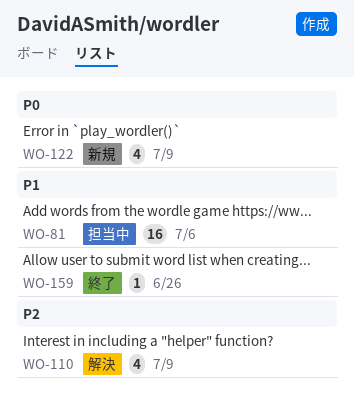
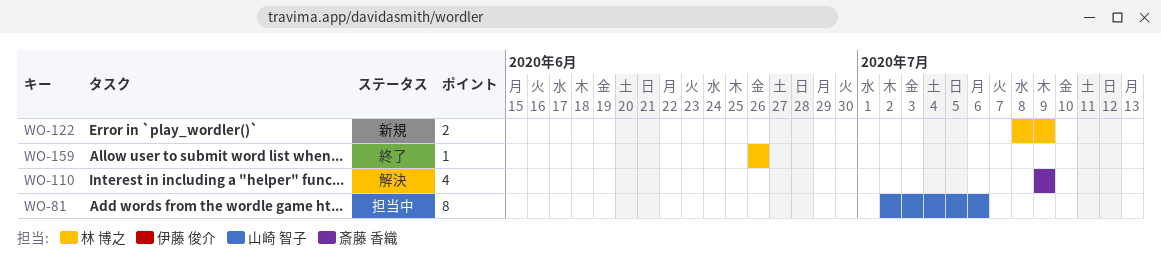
WO-81, estimate: 16 -> 8
WO-122, estimate: 4 -> 2

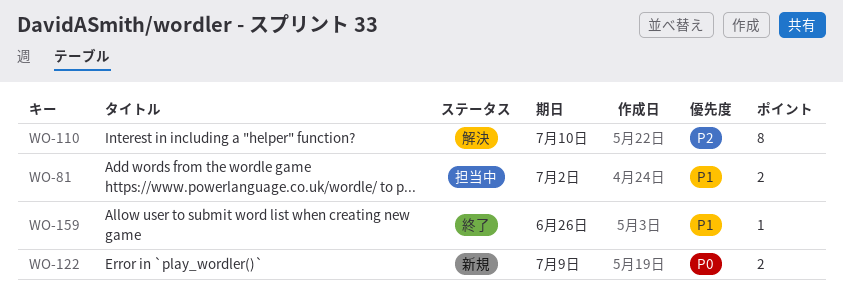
WO-81, estimate: 8 -> 2
WO-81, due: Jul 6 -> Jul 2
WO-110, estimate: 4 -> 8
WO-110, due: Jul 9 -> Jul 10

